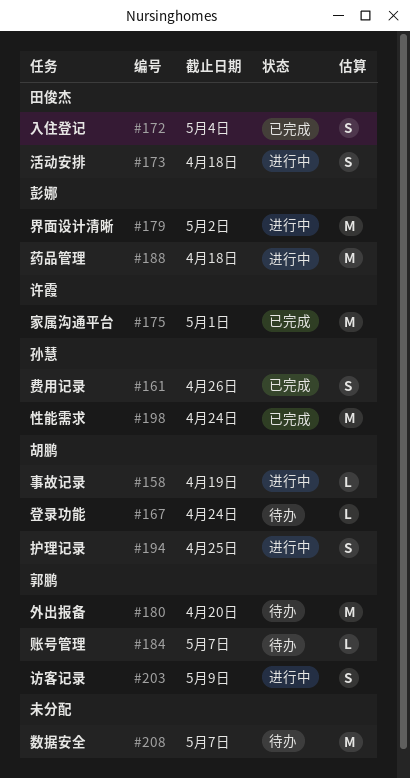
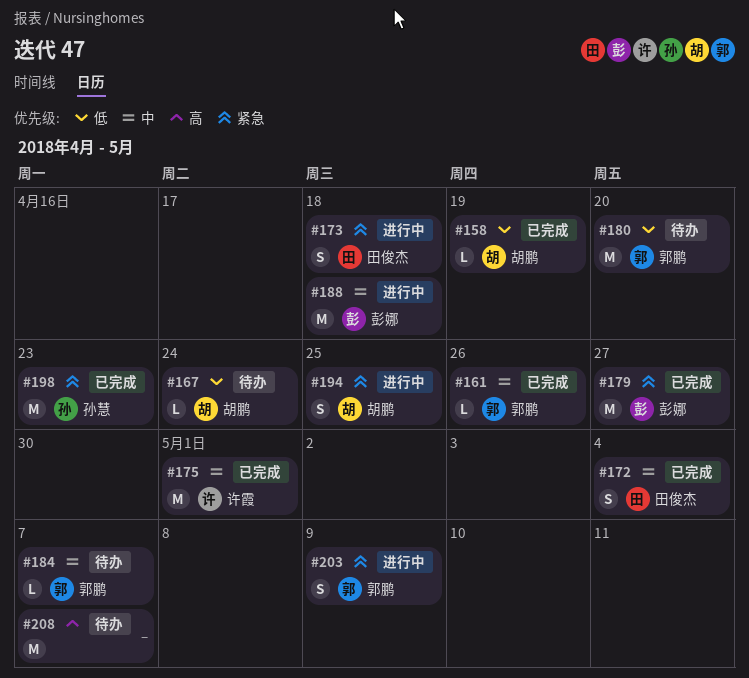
#158, status: 进行中 -> 已完成
#161, owner: 孙慧 -> 郭鹏
#161, estimate: S -> L
#179, status: 进行中 -> 已完成
#179, due: May 2 -> Apr 27
#198, due: Apr 24 -> Apr 23

